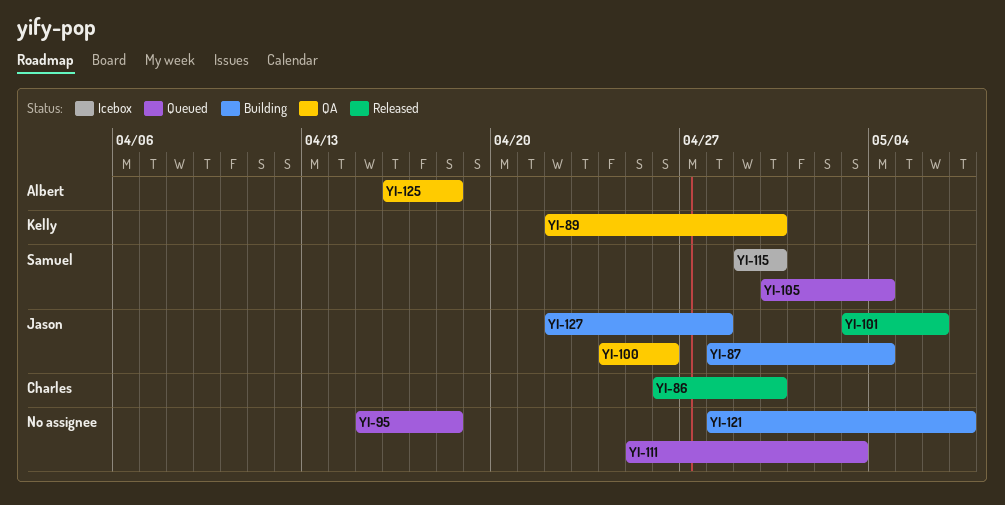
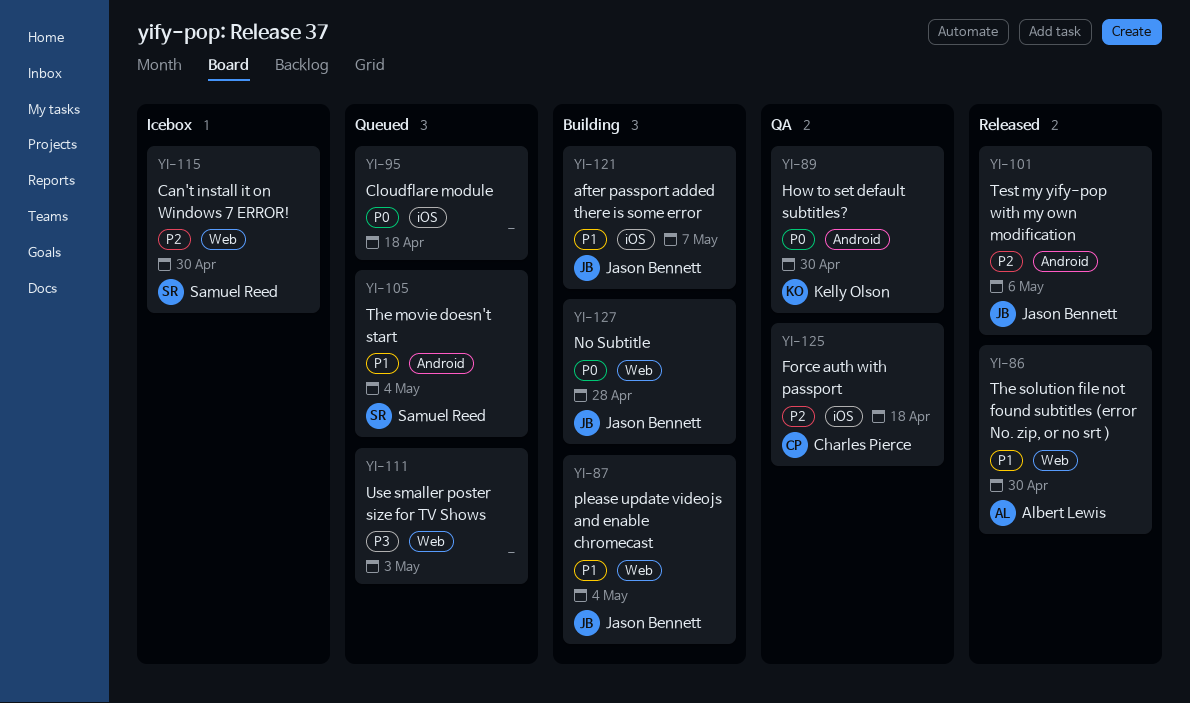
YI-86, owner: Charles Pierce -> Albert Lewis
YI-100: present -> none
YI-121, owner: none -> Jason Bennett
YI-125, owner: Albert Lewis -> Charles Pierce

